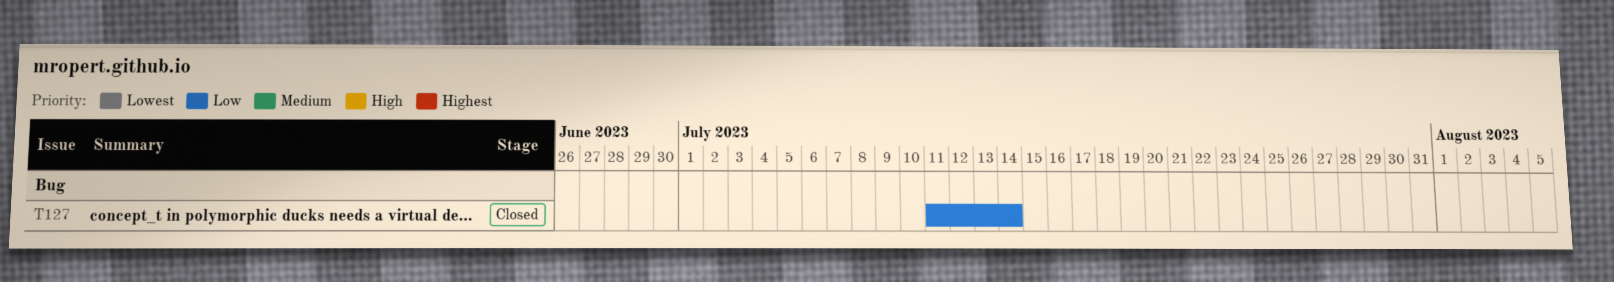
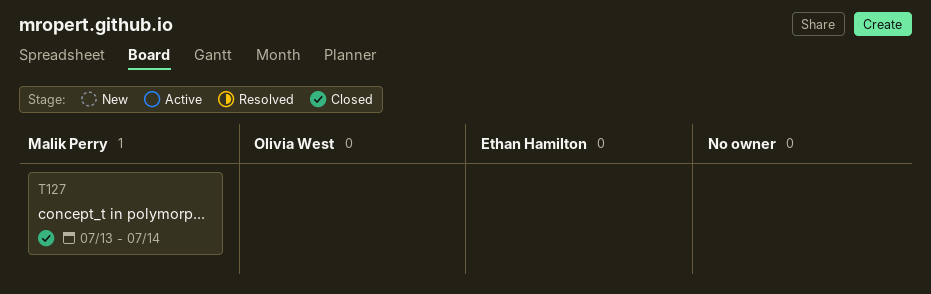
T127, start: Jul 11 -> Jul 13

